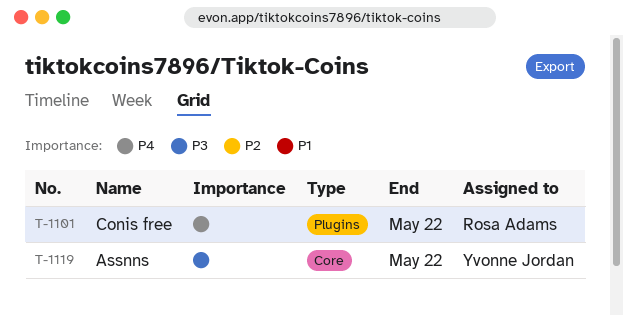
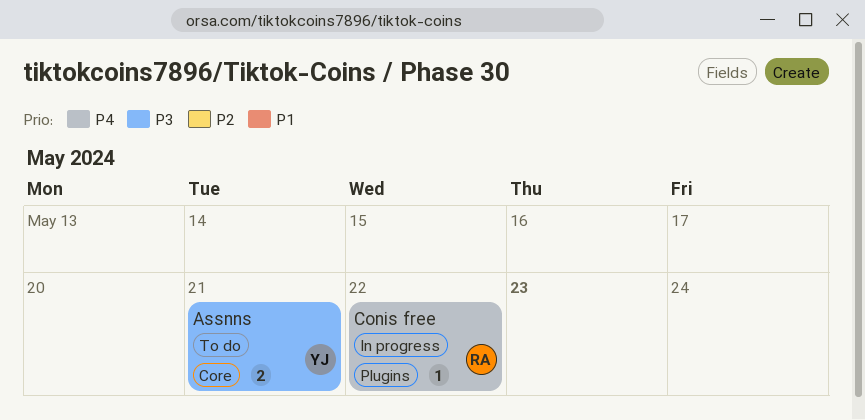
Assnns, due: May 22 -> May 21

